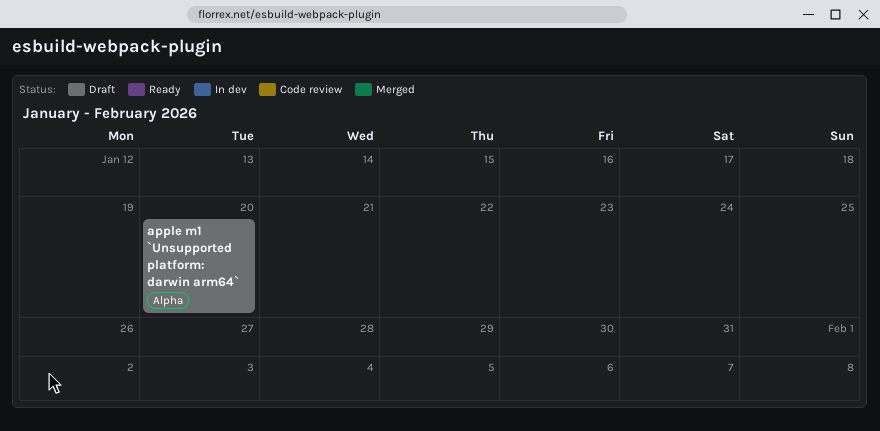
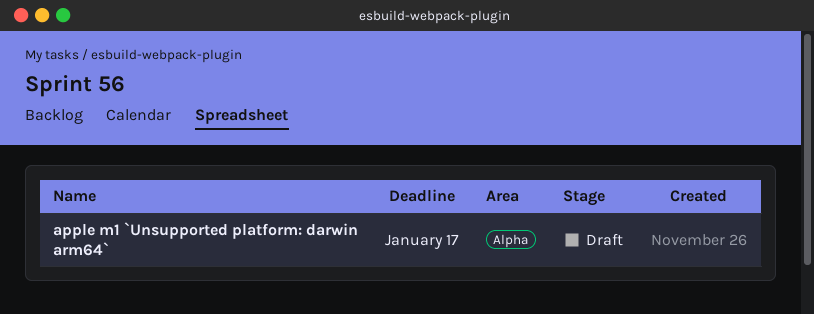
apple m1 `Unsupported platform: darwin arm64`, due: Jan 20 -> Jan 17

